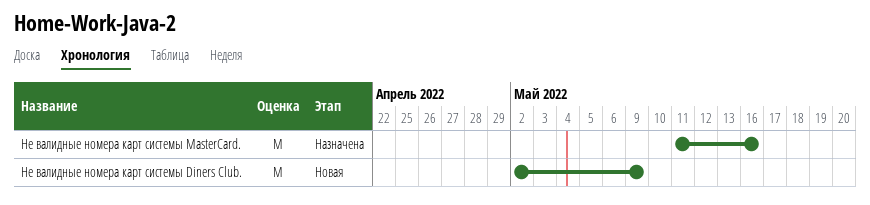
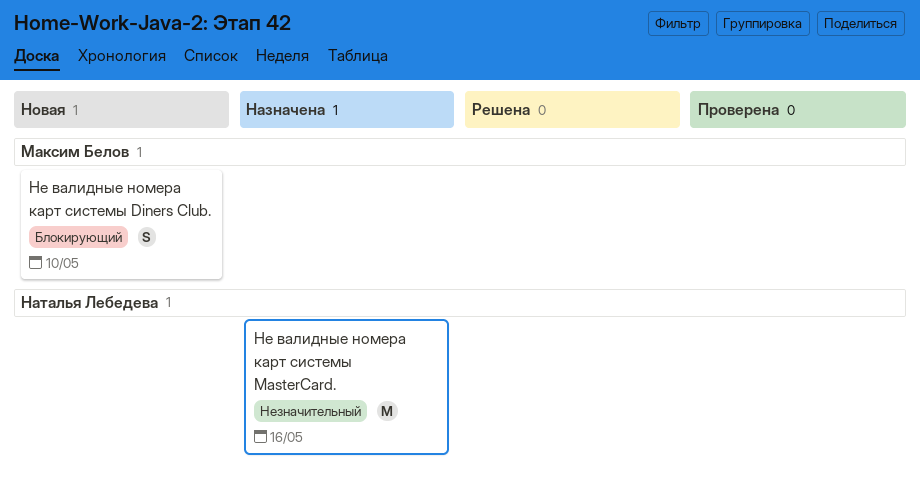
Не валидные номера карт системы Diners Club., estimate: M -> S
Не валидные номера карт системы Diners Club., due: May 9 -> May 10

